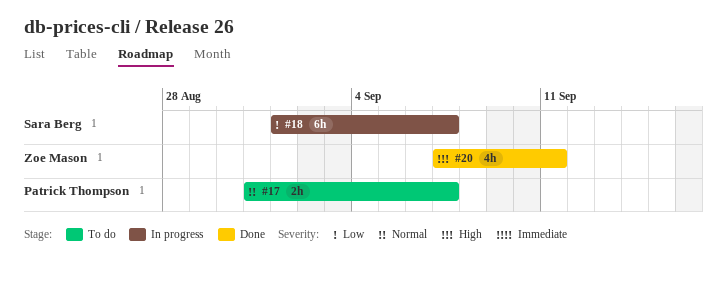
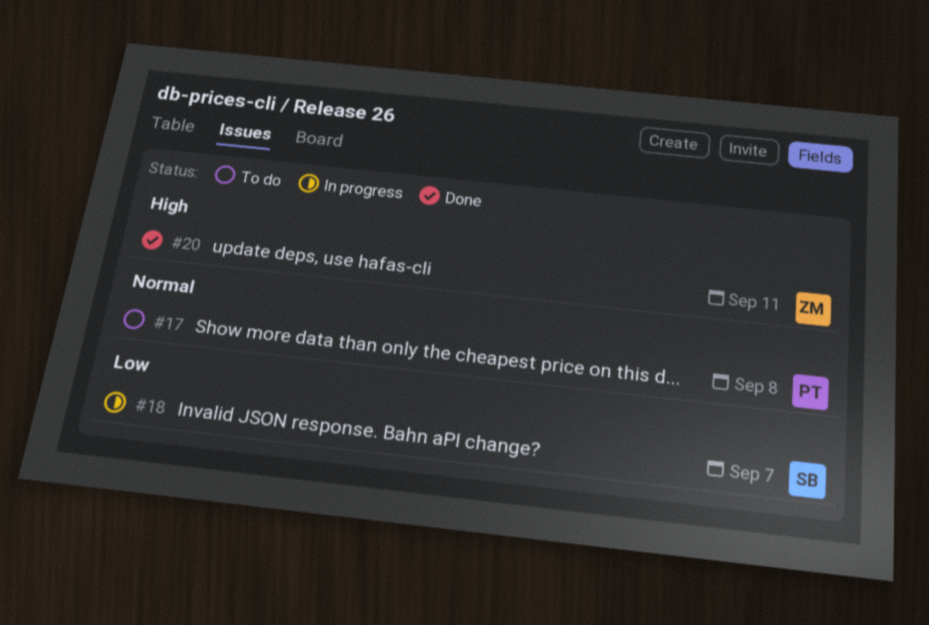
#17, due: Sep 7 -> Sep 8

